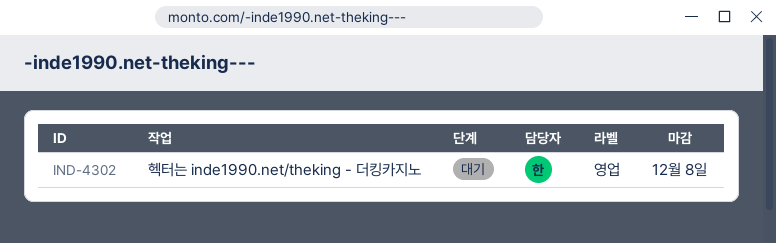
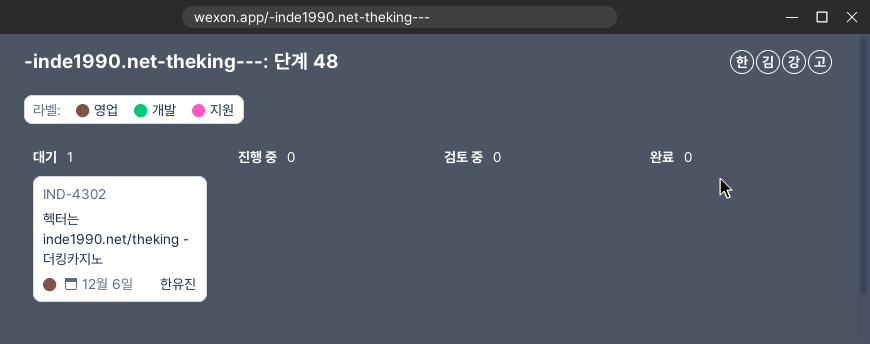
IND-4302, due: Dec 8 -> Dec 6

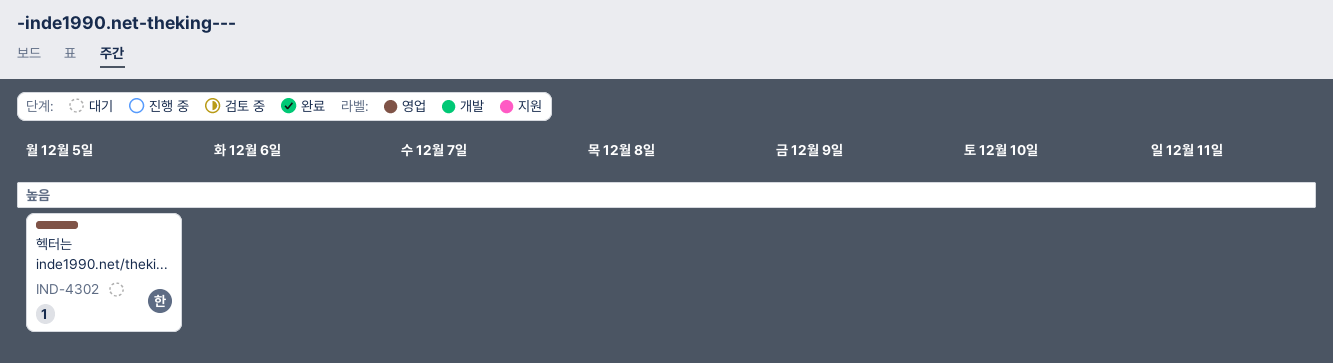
IND-4302, due: Dec 6 -> Dec 5

